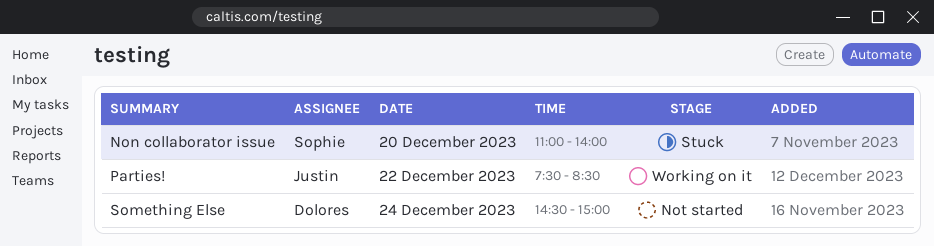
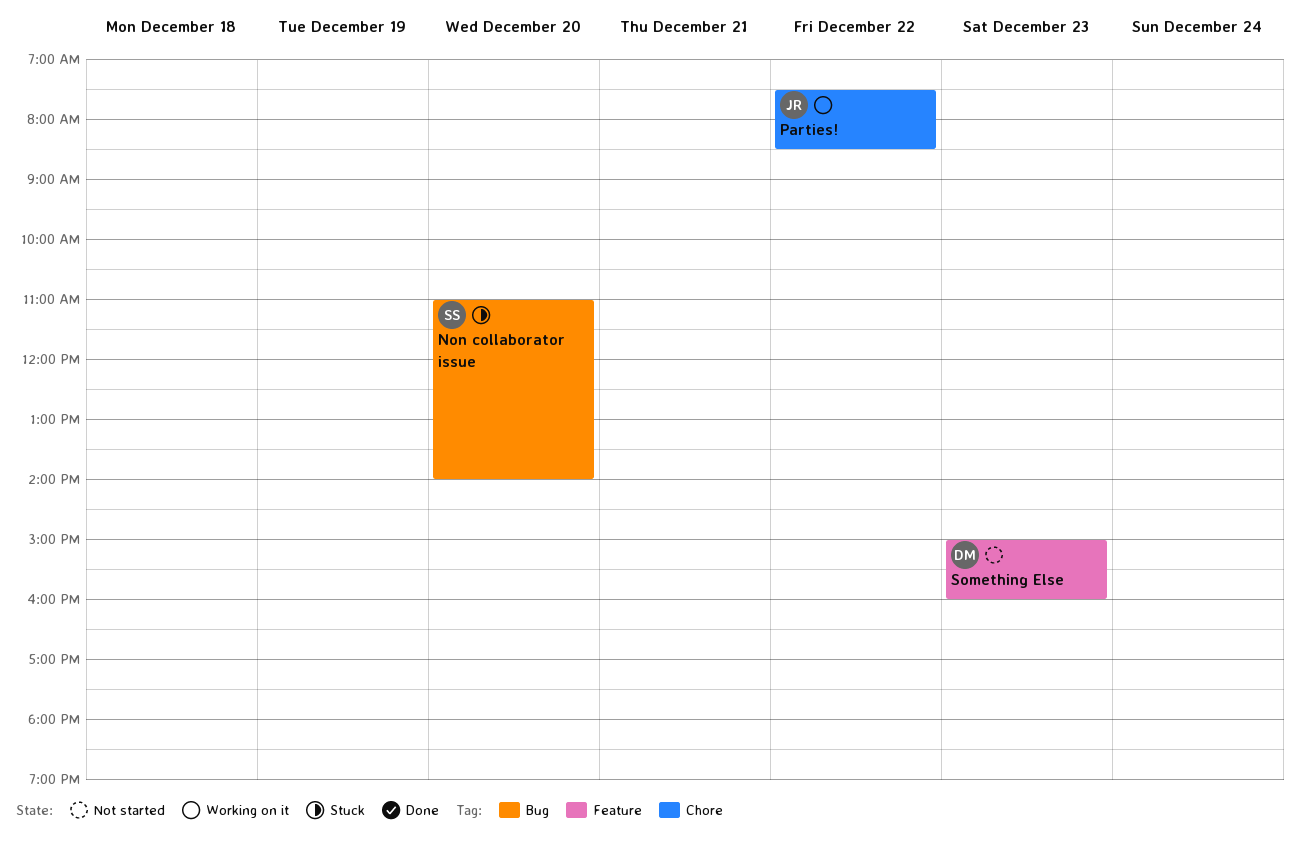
Something Else, day: Dec 24 -> Dec 23
Something Else, begins: 14:30 -> 15:00
Something Else, ends: 15:00 -> 16:00

